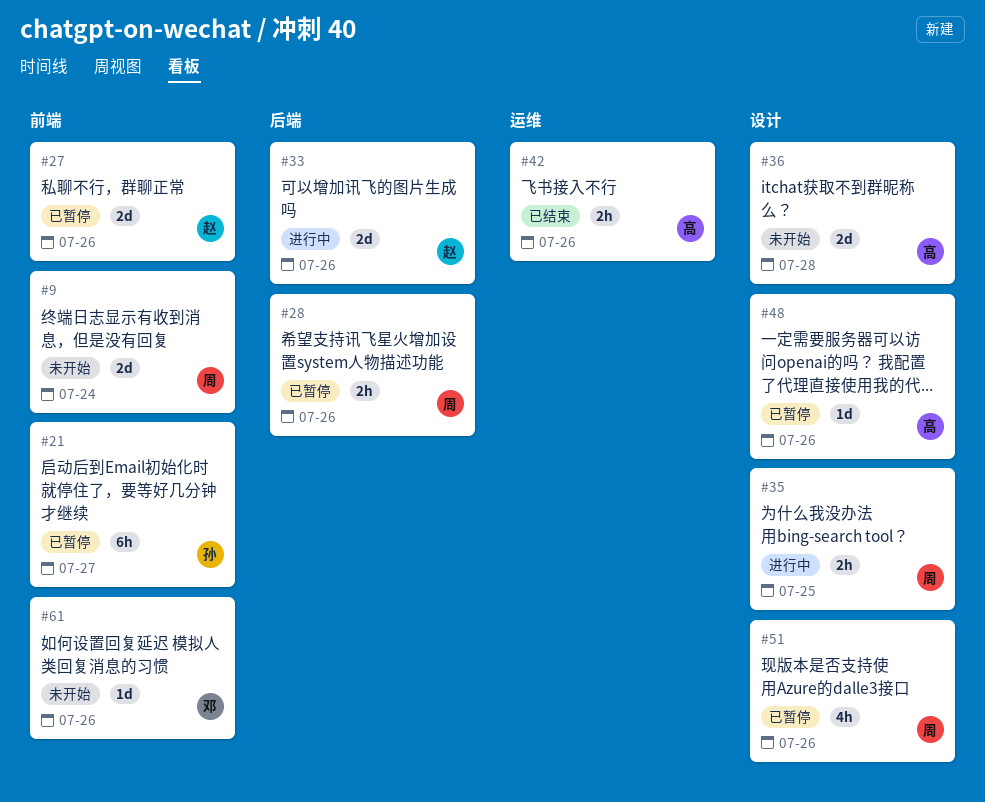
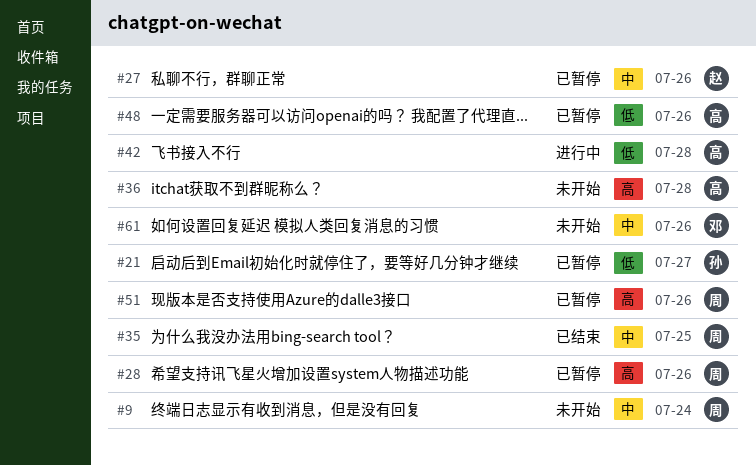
#33: present -> none
#35, status: 进行中 -> 已结束
#42, status: 已结束 -> 进行中
#42, due: Jul 26 -> Jul 28

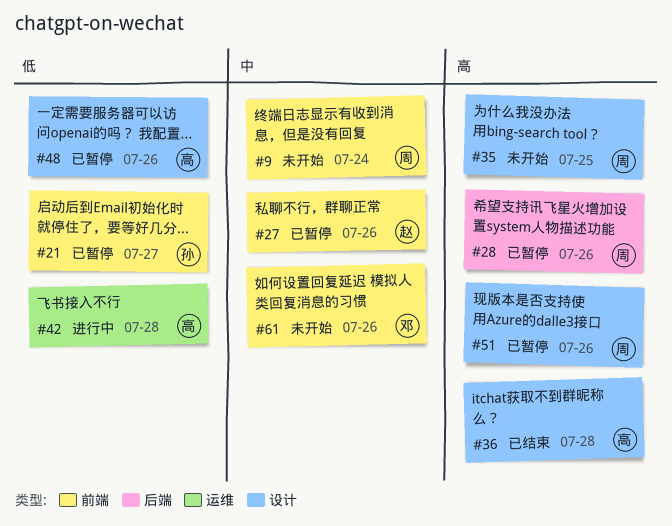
#35, status: 已结束 -> 未开始
#35, priority: 中 -> 高
#36, status: 未开始 -> 已结束

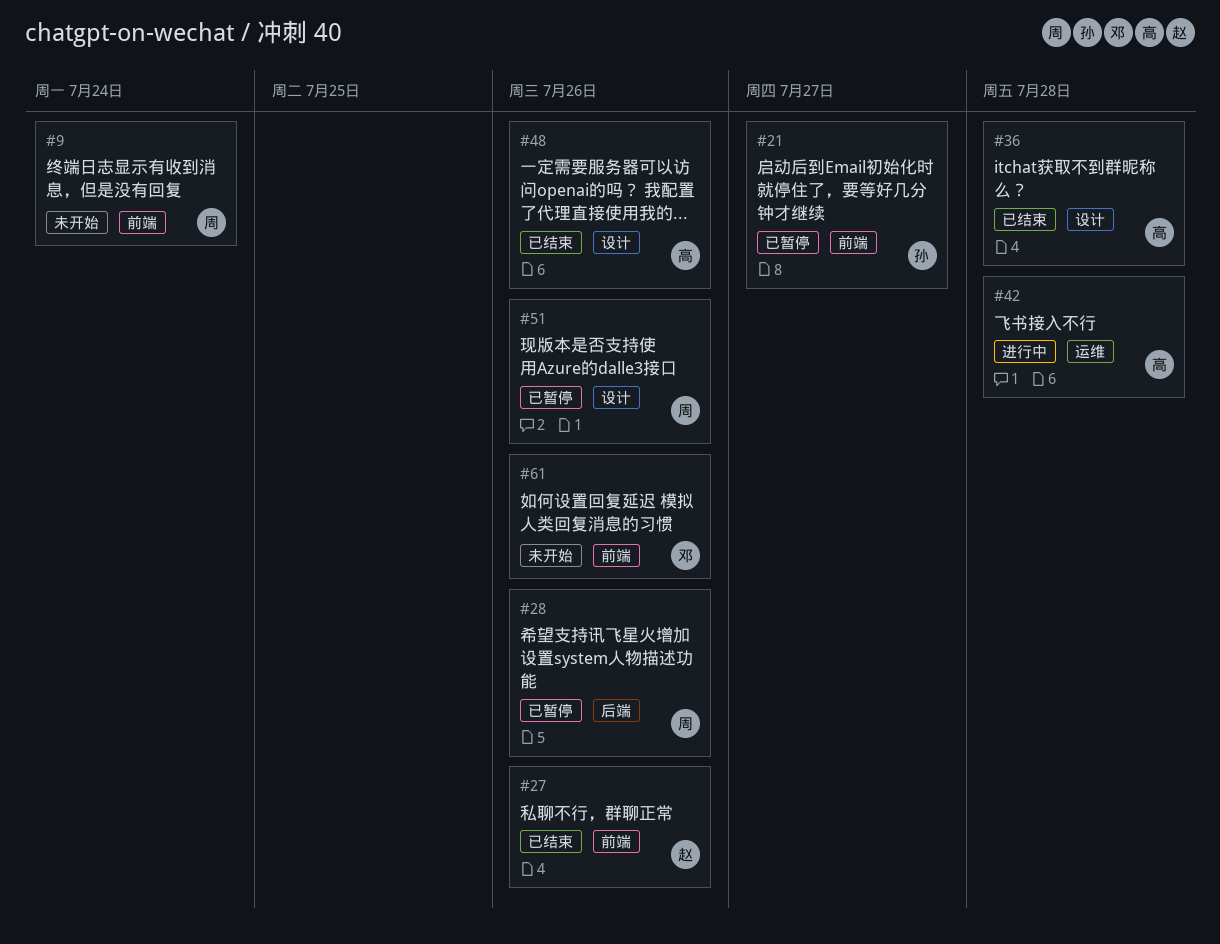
#27, status: 已暂停 -> 已结束
#35: present -> none
#48, status: 已暂停 -> 已结束

